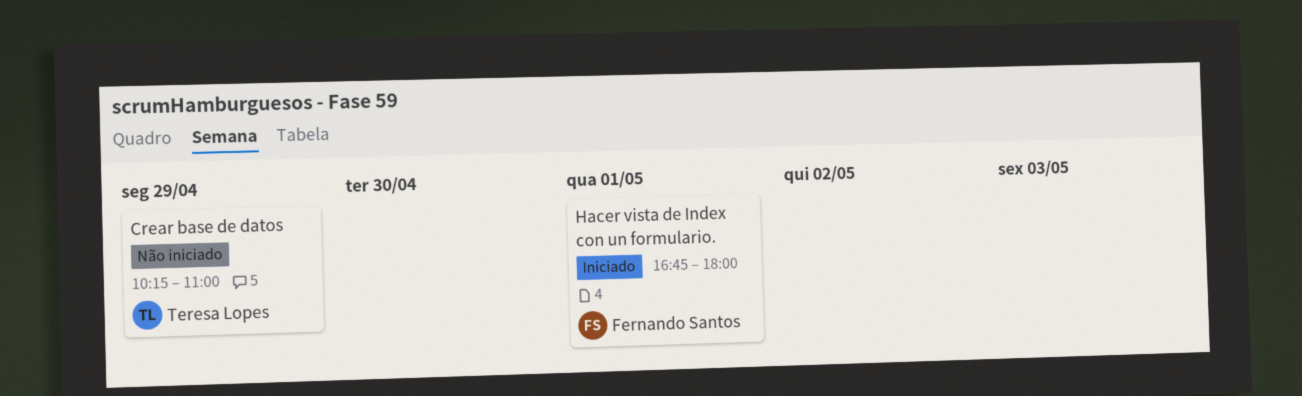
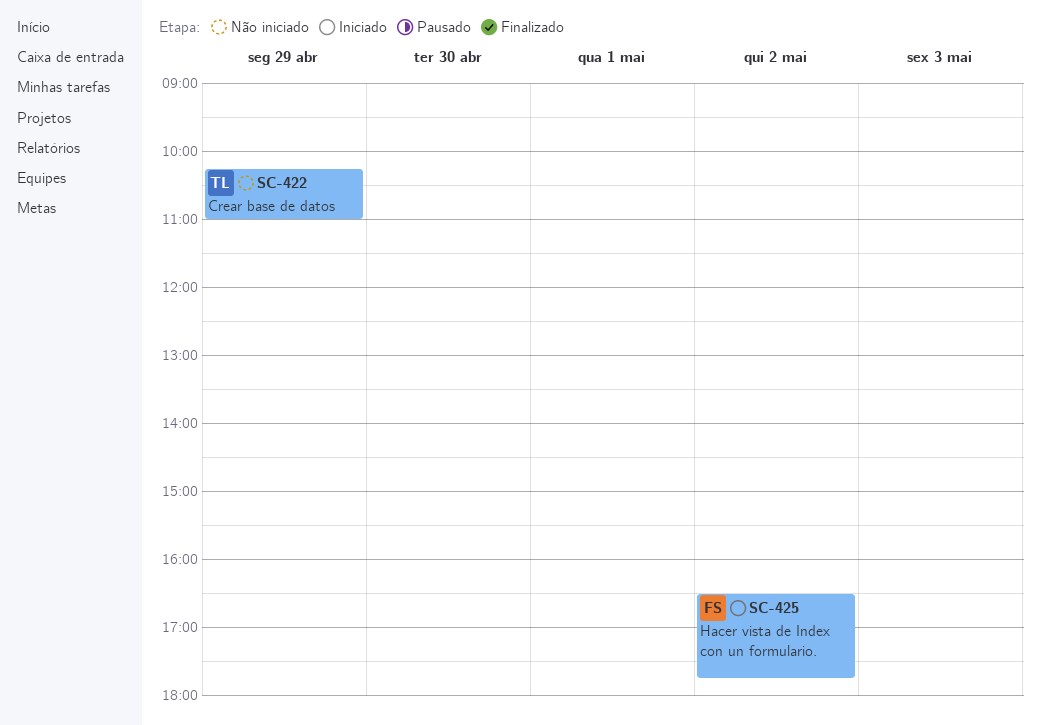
Hacer vista de Index con un formulario., day: May 1 -> May 2
Hacer vista de Index con un formulario., begins: 16:45 -> 16:30
Hacer vista de Index con un formulario., ends: 18:00 -> 17:45

